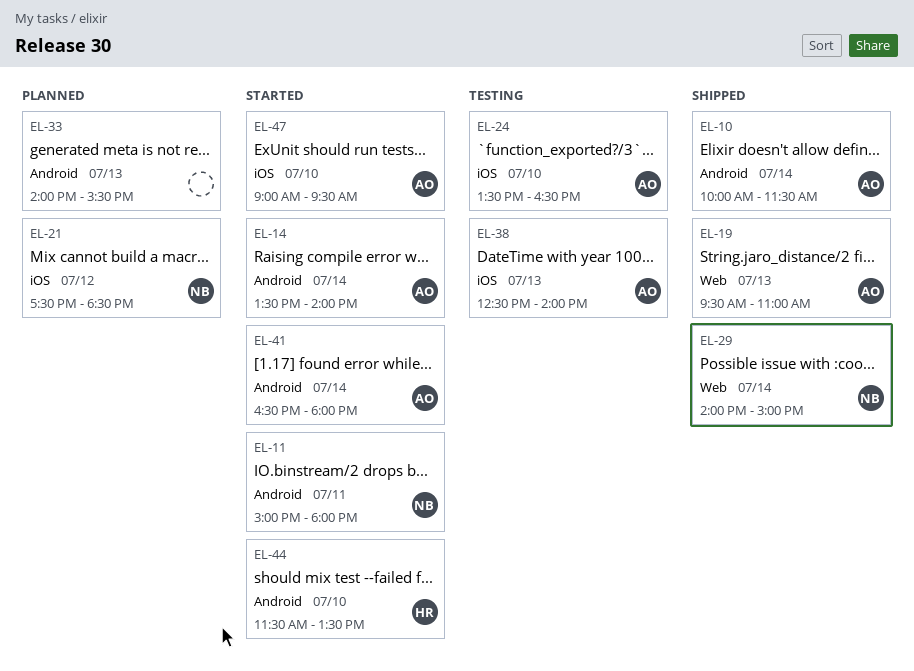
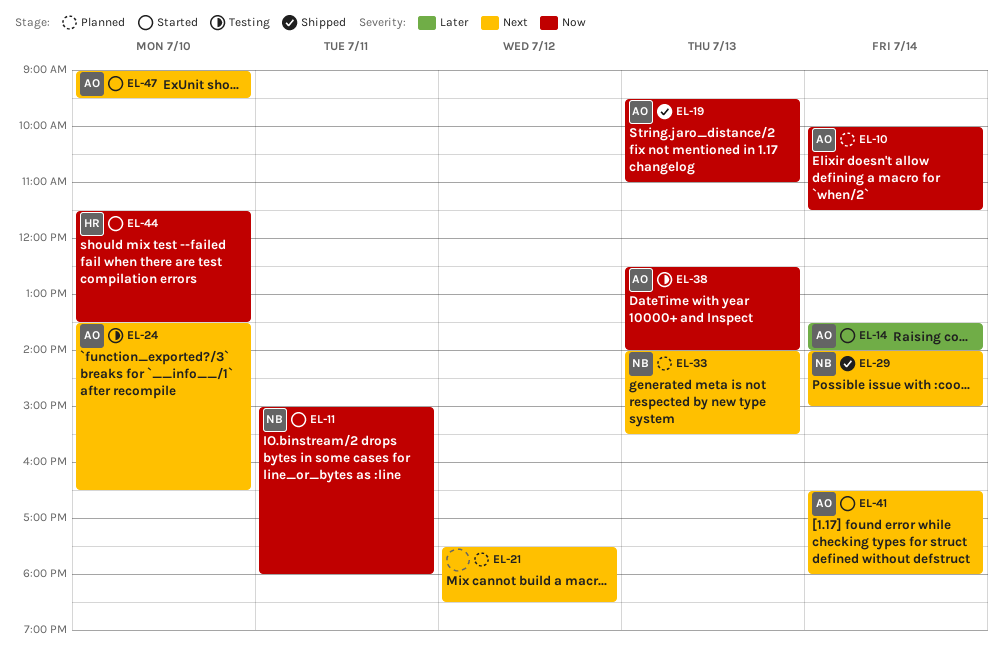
EL-10, status: Shipped -> Planned
EL-21, owner: NB -> none
EL-33, owner: none -> NB

